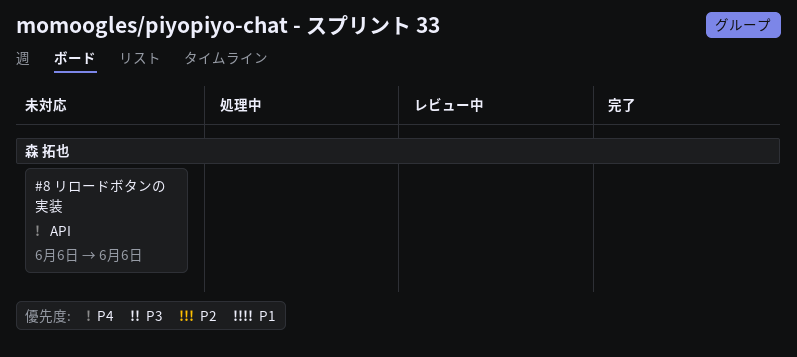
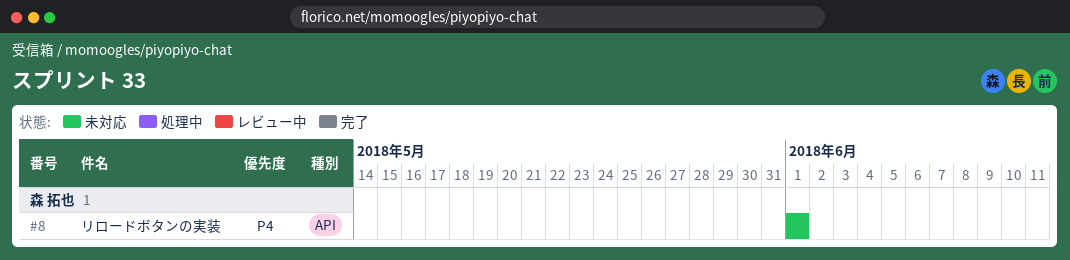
#8, start: Jun 6 -> Jun 1
#8, due: Jun 6 -> Jun 1

